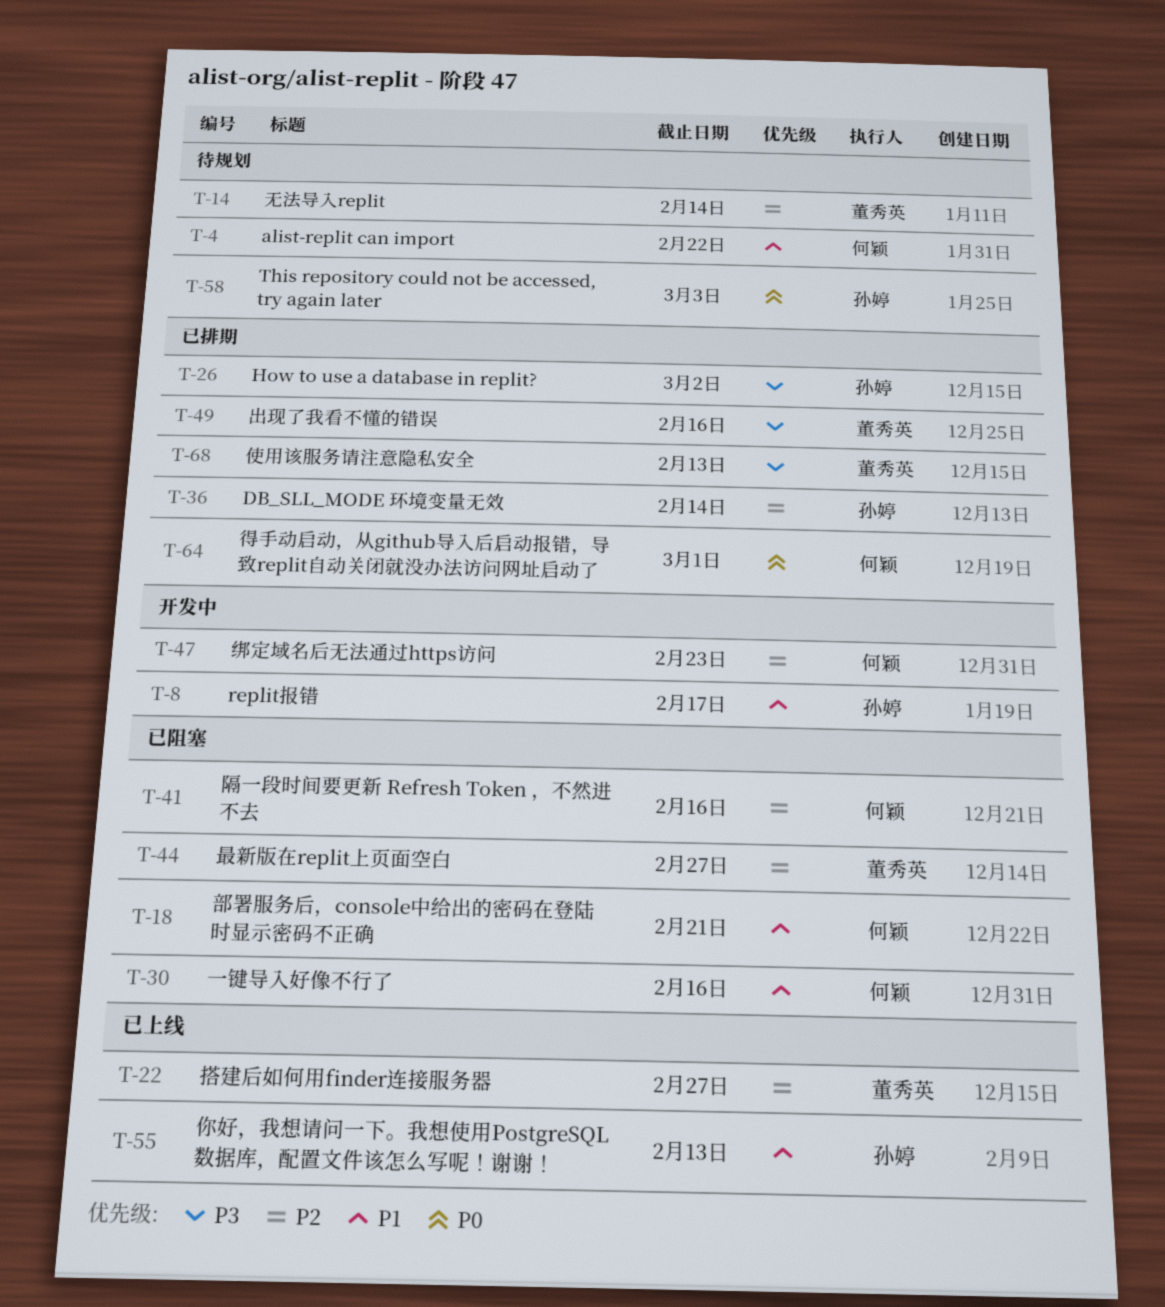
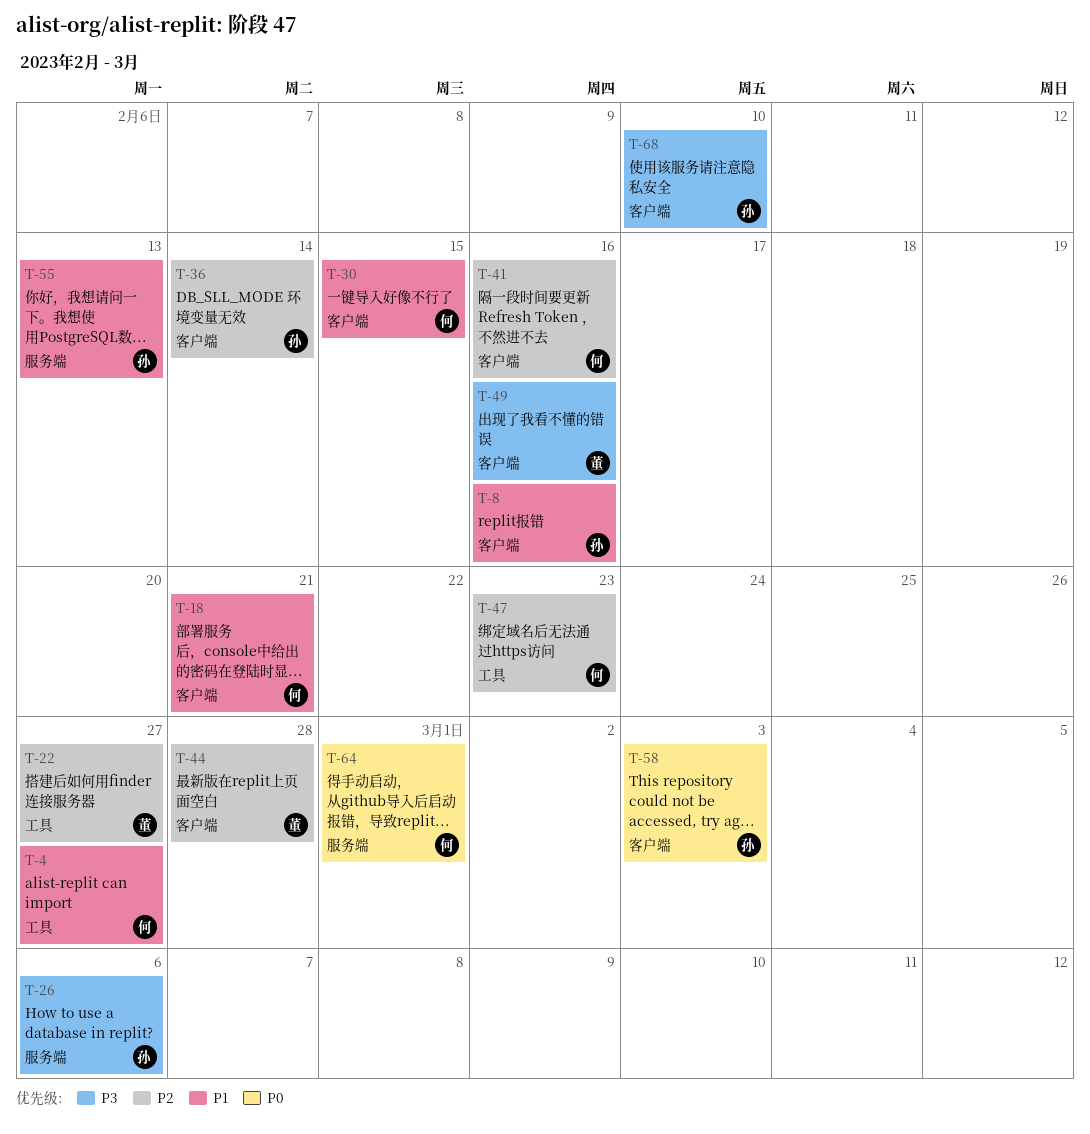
T-4, due: Feb 22 -> Feb 27
T-8, due: Feb 17 -> Feb 16
T-14: present -> none
T-26, due: Mar 2 -> Mar 6
T-30, due: Feb 16 -> Feb 15
T-44, due: Feb 27 -> Feb 28
T-68, owner: 董秀英 -> 孙婷
T-68, due: Feb 13 -> Feb 10

